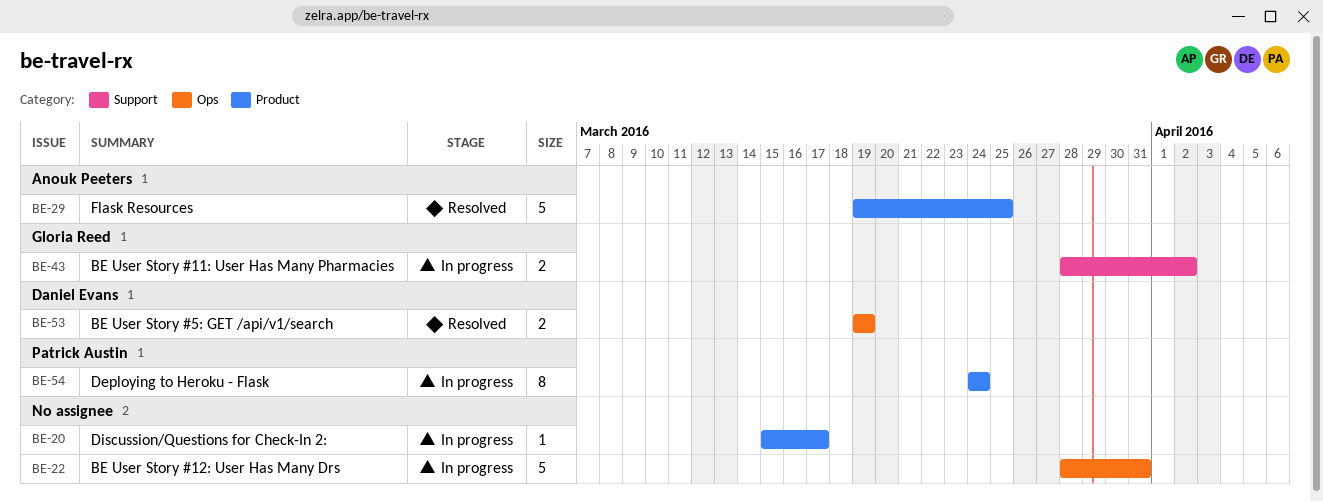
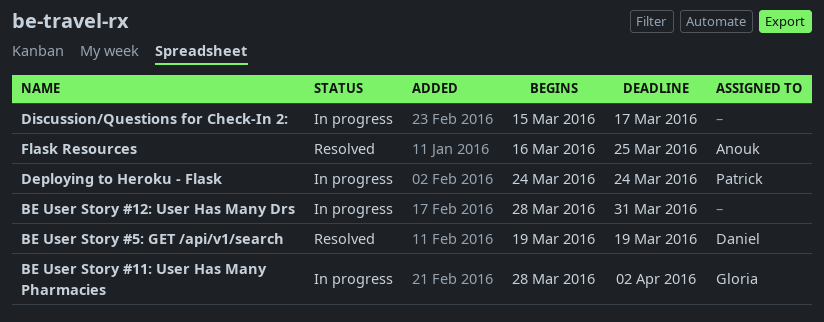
Flask Resources, start: Mar 19 -> Mar 16

